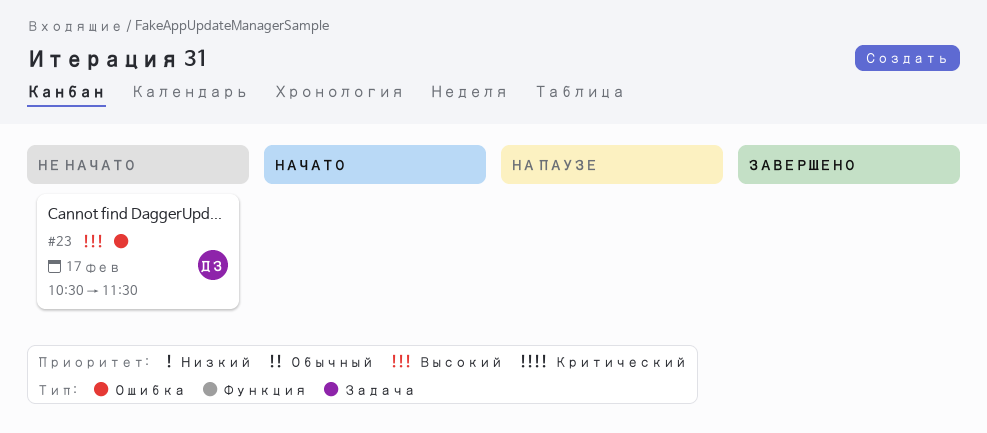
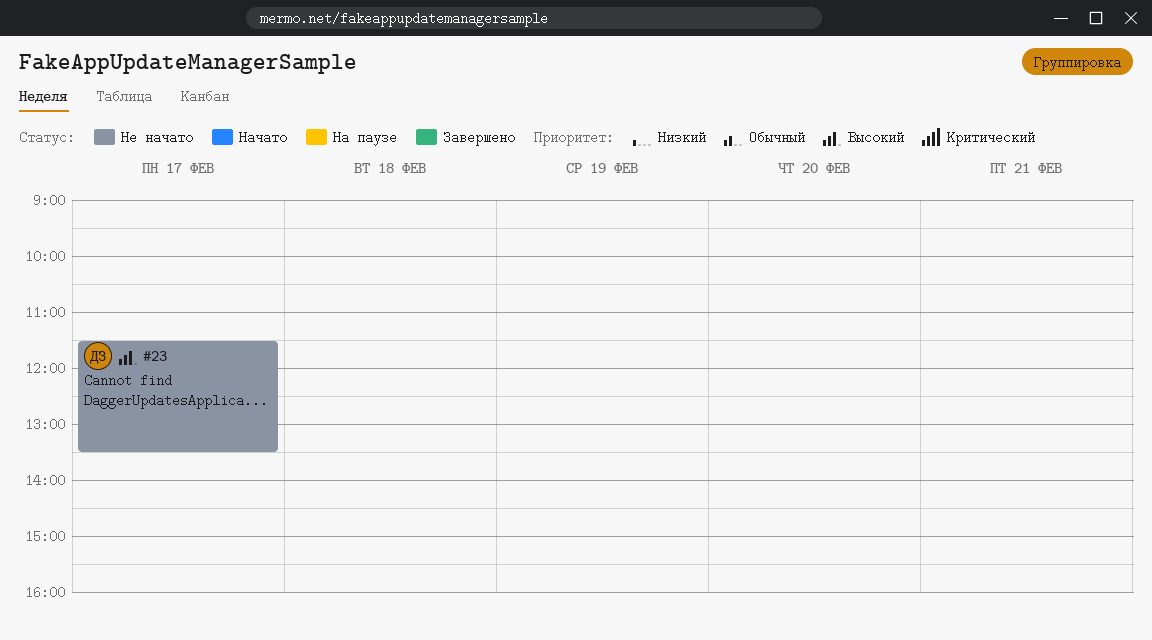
#23, begins: 10:30 -> 11:30
#23, ends: 11:30 -> 13:30

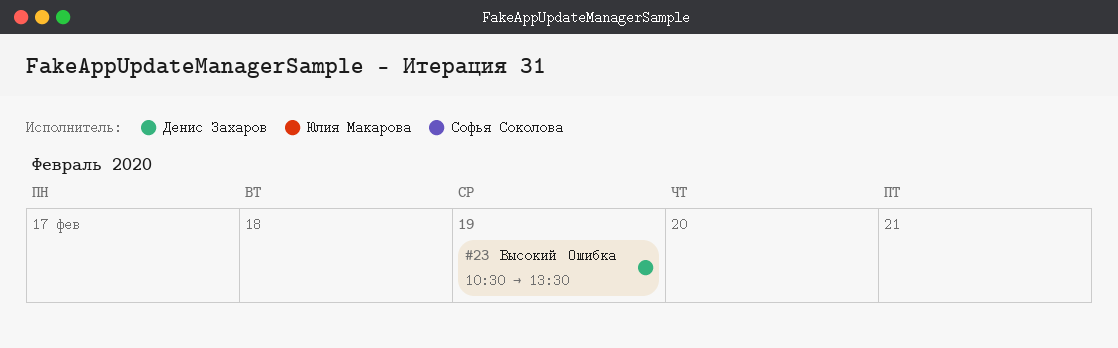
#23, day: Feb 17 -> Feb 19
#23, begins: 11:30 -> 10:30

